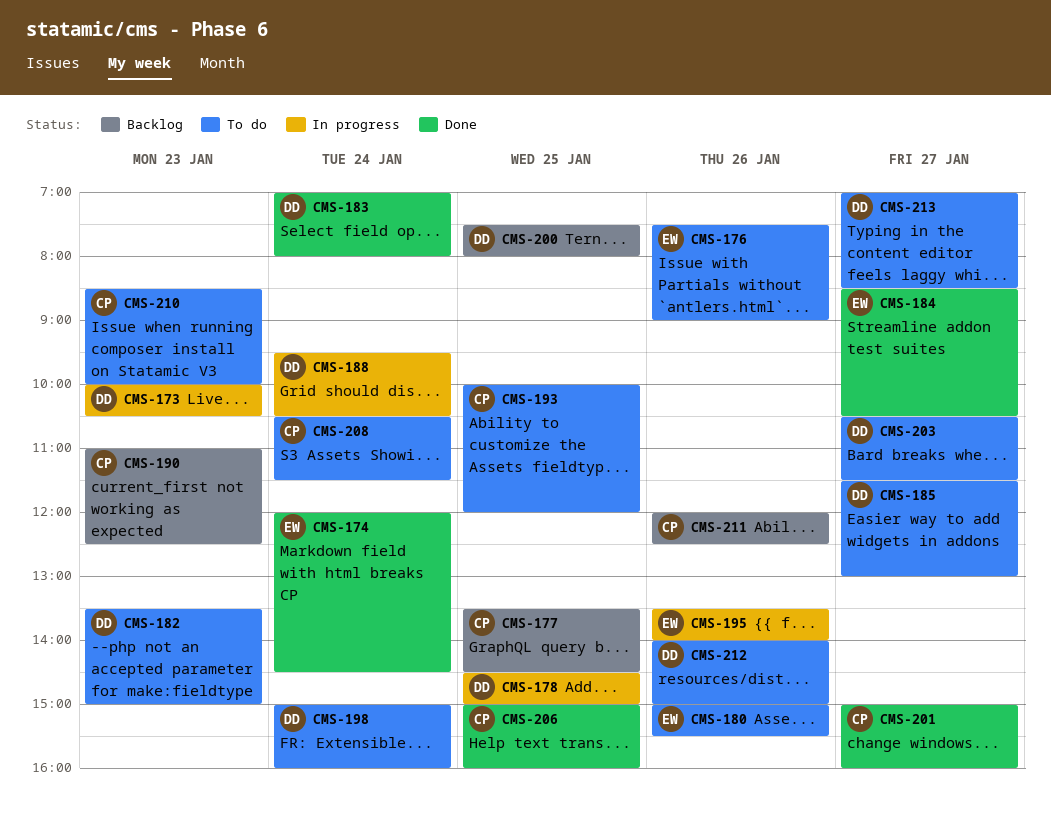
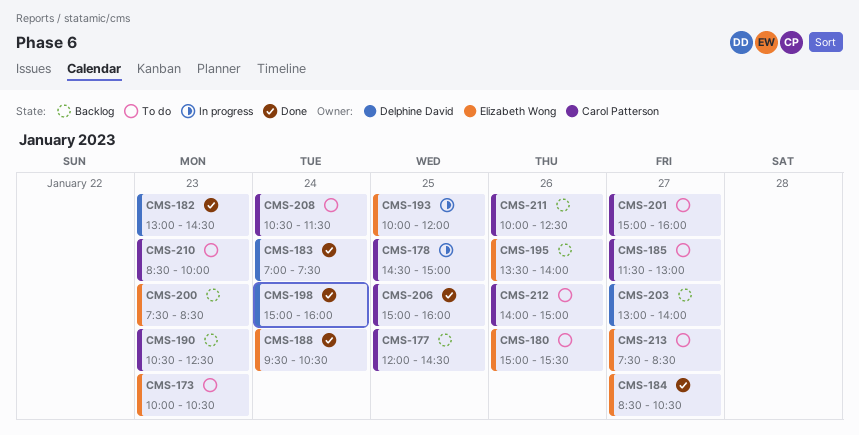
CMS-173, status: In progress -> To do
CMS-173, owner: Delphine David -> Elizabeth Wong
CMS-174: present -> none
CMS-176: present -> none
CMS-177, begins: 13:30 -> 12:00
CMS-178, owner: Delphine David -> Carol Patterson
CMS-182, status: To do -> Done
CMS-182, begins: 13:30 -> 13:00
CMS-182, ends: 15:00 -> 14:30
CMS-183, ends: 08:00 -> 07:30
CMS-185, owner: Delphine David -> Carol Patterson
CMS-188, status: In progress -> Done
CMS-188, owner: Delphine David -> Elizabeth Wong
CMS-190, begins: 11:00 -> 10:30
CMS-193, status: To do -> In progress
CMS-193, owner: Carol Patterson -> Elizabeth Wong
CMS-195, status: In progress -> Backlog
CMS-198, status: To do -> Done
CMS-200, owner: Delphine David -> Elizabeth Wong
CMS-200, day: Jan 25 -> Jan 23
CMS-200, ends: 08:00 -> 08:30
CMS-201, status: Done -> To do
CMS-203, status: To do -> Backlog
CMS-203, begins: 10:30 -> 13:00
CMS-203, ends: 11:30 -> 14:00
CMS-211, begins: 12:00 -> 10:00
CMS-212, owner: Delphine David -> Carol Patterson
CMS-213, owner: Delphine David -> Elizabeth Wong
CMS-213, begins: 07:00 -> 07:30

